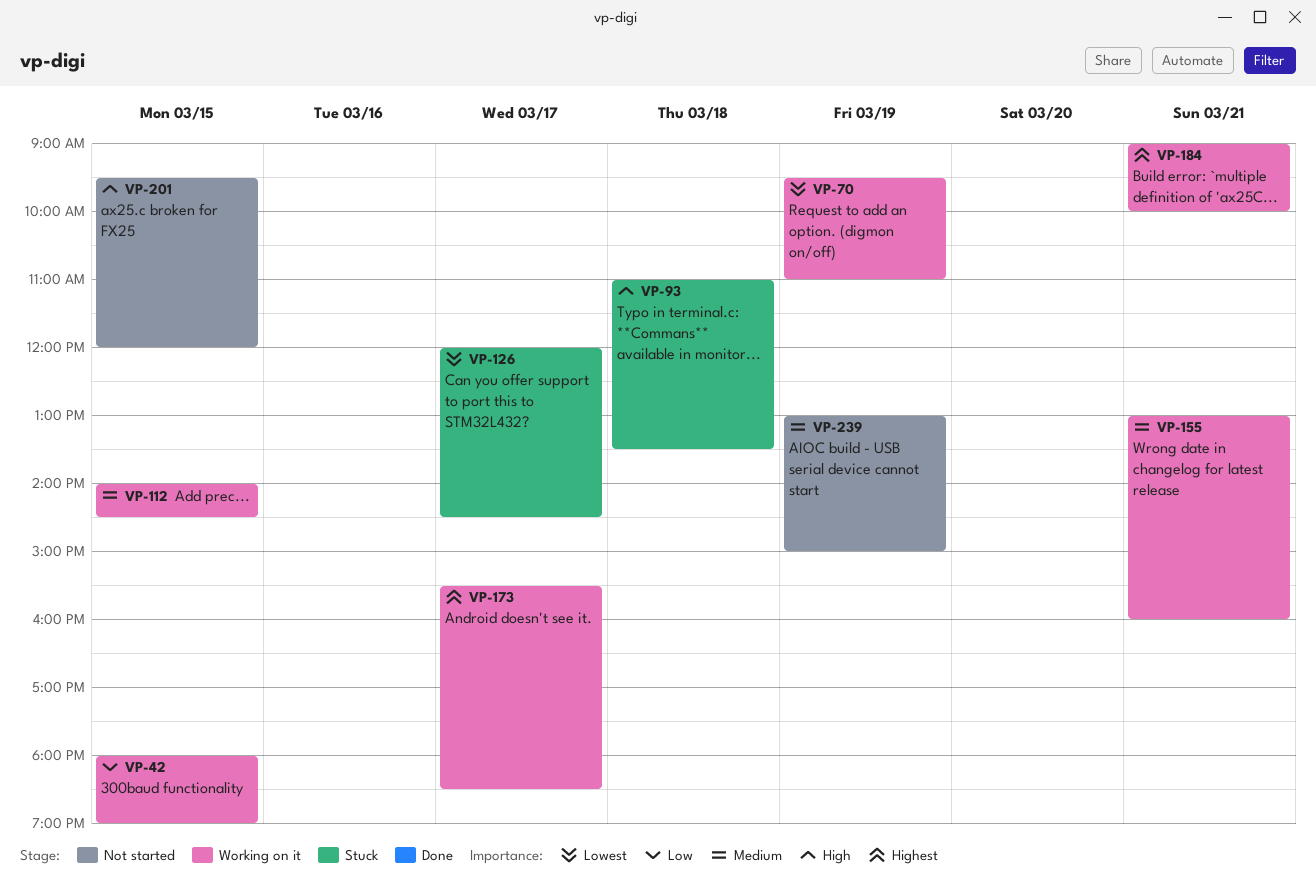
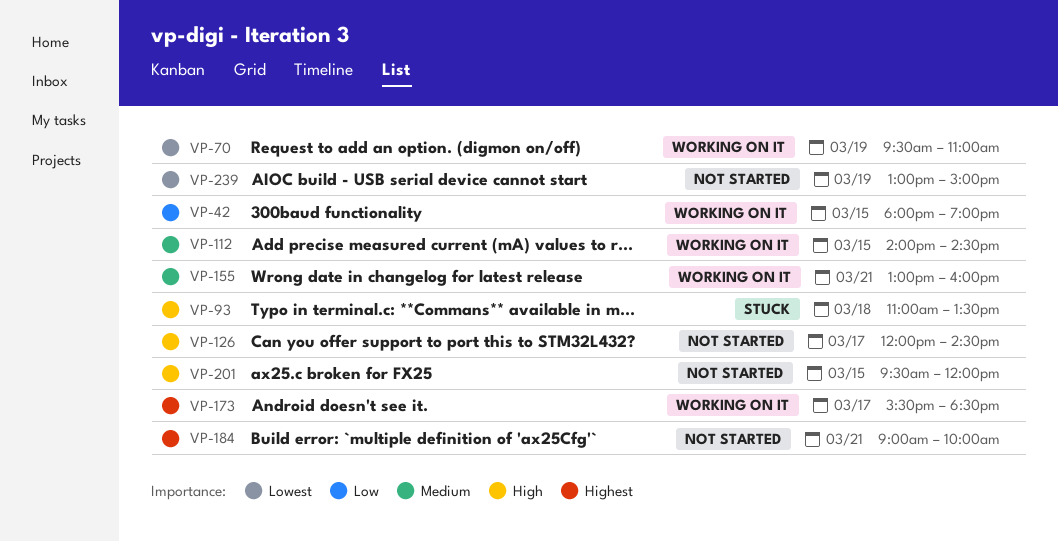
VP-126, status: Stuck -> Not started
VP-126, priority: Lowest -> High
VP-184, status: Working on it -> Not started
VP-239, priority: Medium -> Lowest

